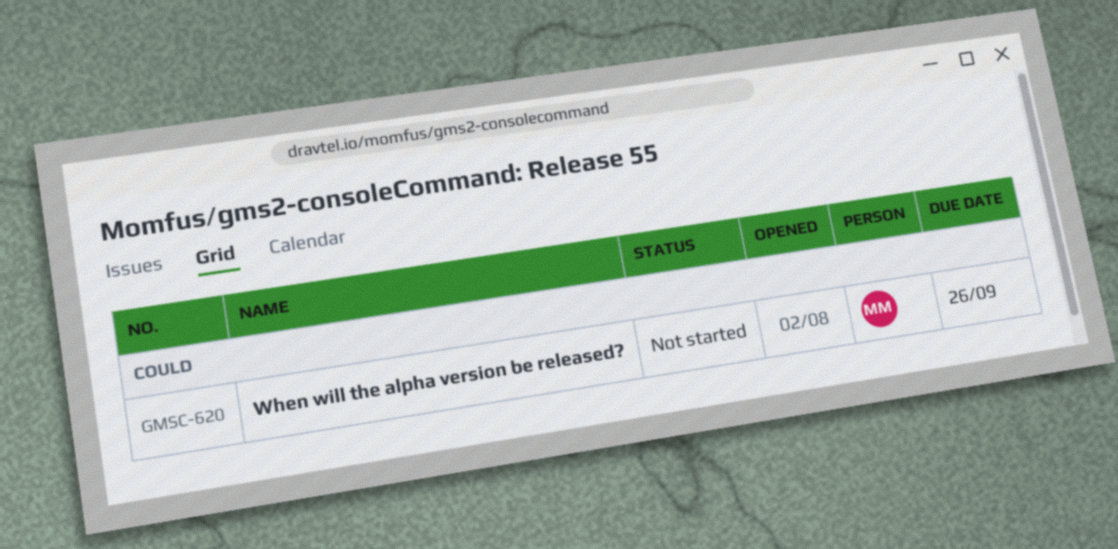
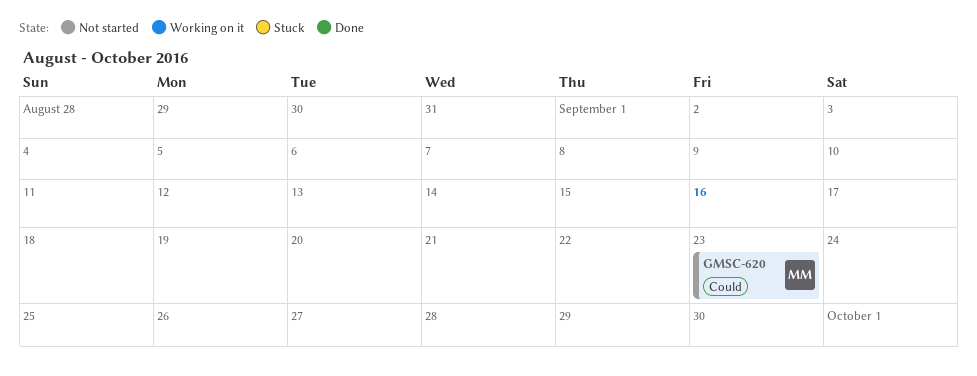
GMSC-620, due: Sep 26 -> Sep 23

